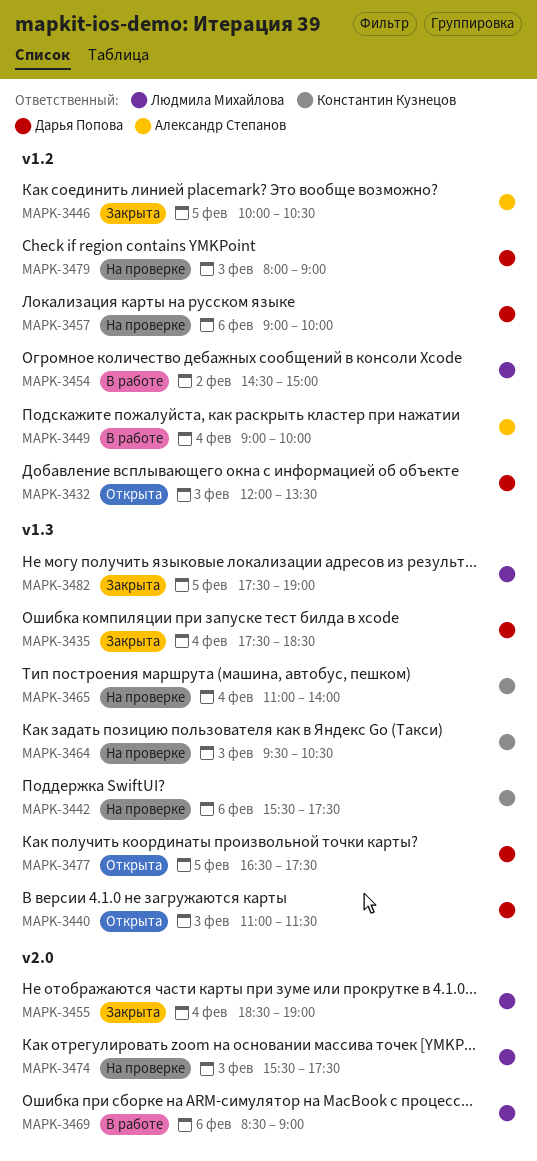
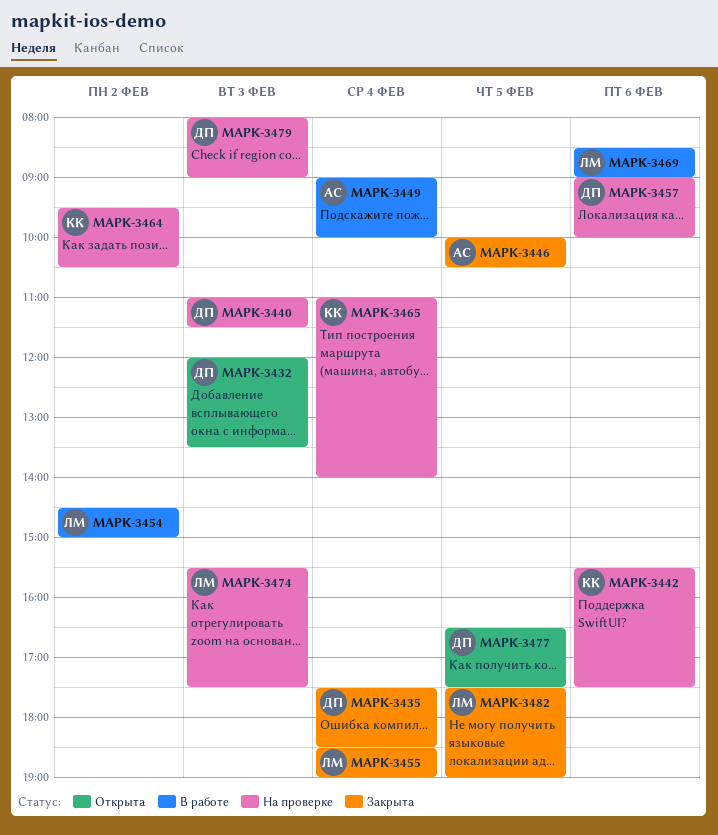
MAPK-3440, status: Открыта -> На проверке
MAPK-3464, day: Feb 3 -> Feb 2

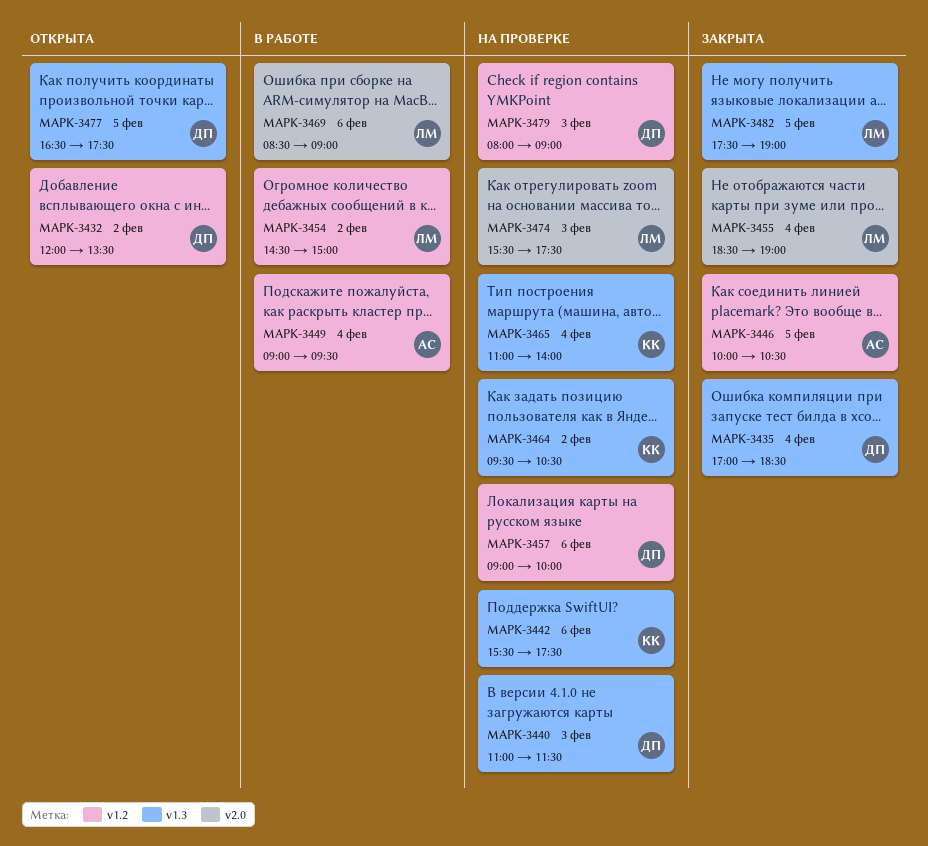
MAPK-3432, day: Feb 3 -> Feb 2
MAPK-3435, begins: 17:30 -> 17:00
MAPK-3449, ends: 10:00 -> 09:30

